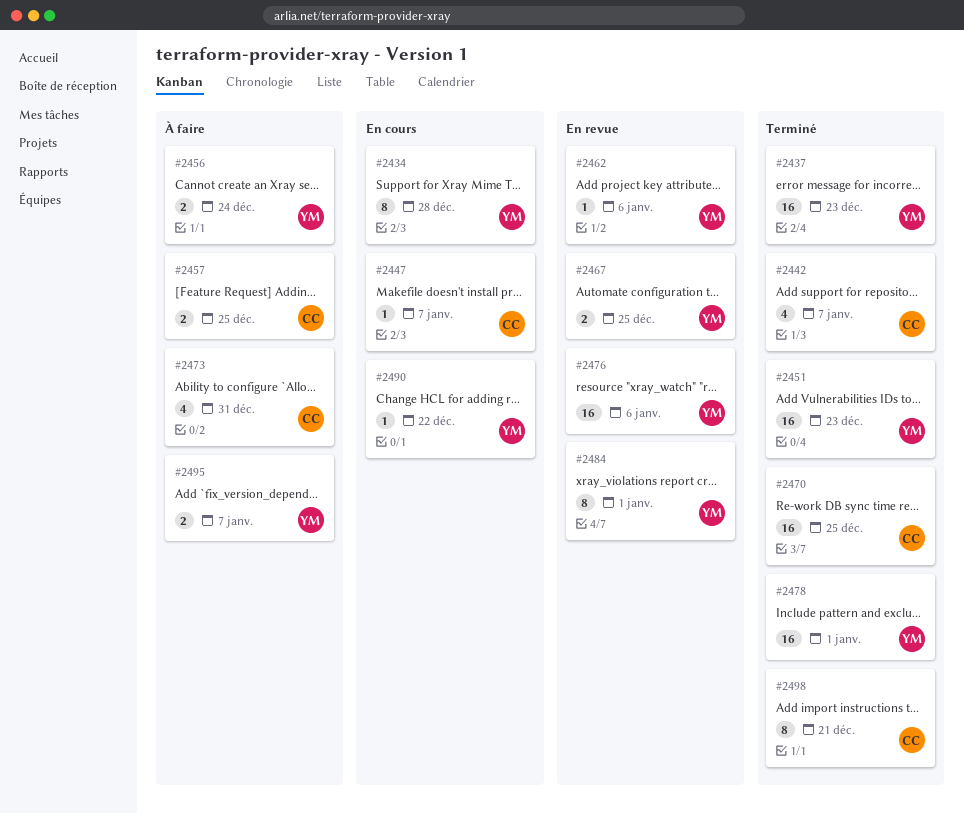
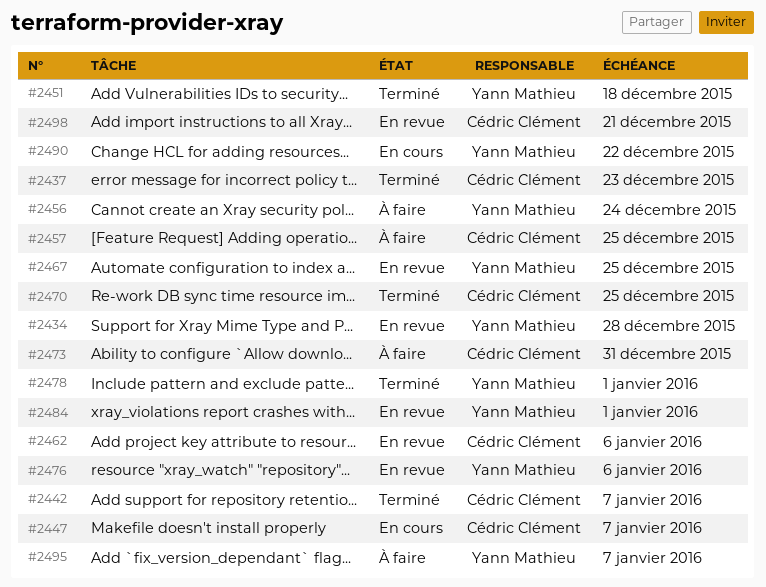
#2434, status: En cours -> En revue
#2437, owner: Yann Mathieu -> Cédric Clément
#2451, due: Dec 23 -> Dec 18
#2462, owner: Yann Mathieu -> Cédric Clément
#2498, status: Terminé -> En revue

